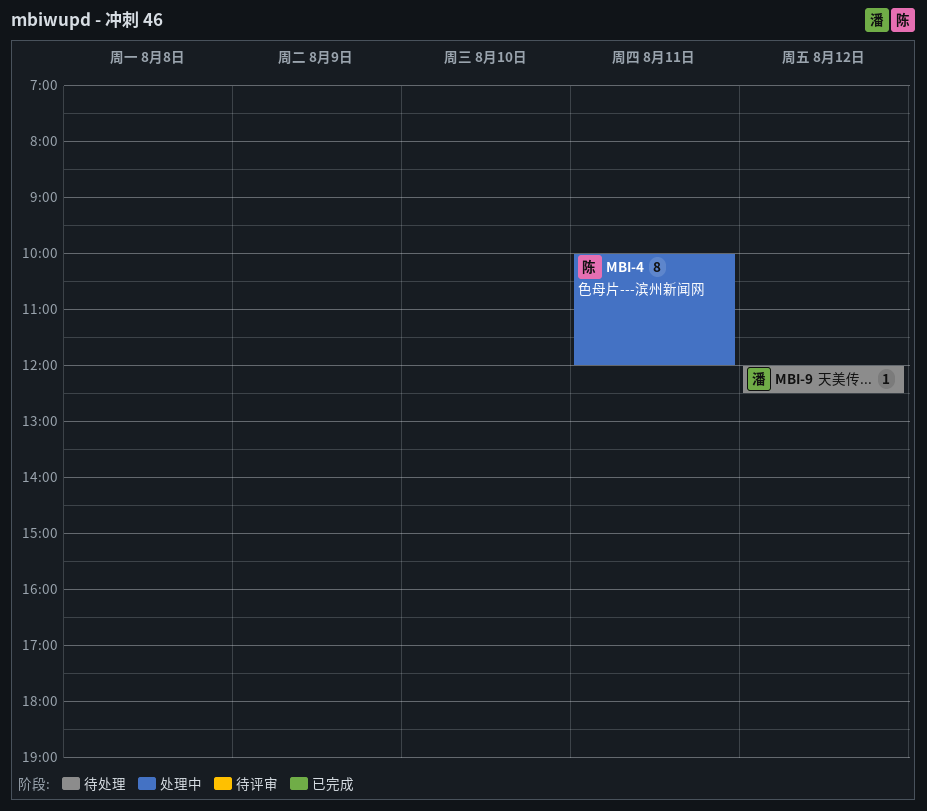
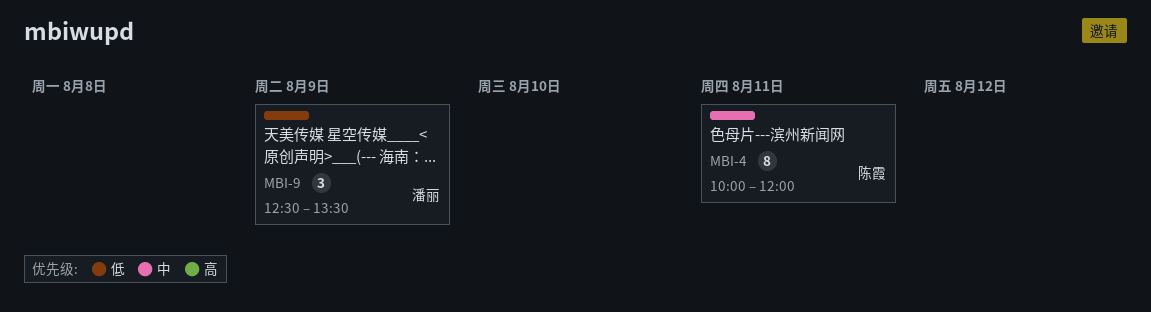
MBI-9, estimate: 1 -> 3
MBI-9, day: Aug 12 -> Aug 9
MBI-9, begins: 12:00 -> 12:30
MBI-9, ends: 12:30 -> 13:30

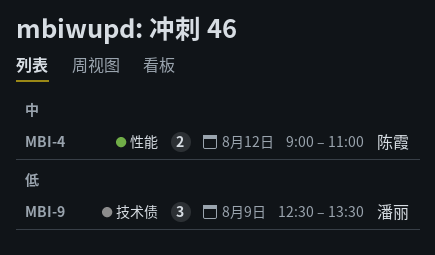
MBI-4, estimate: 8 -> 2
MBI-4, day: Aug 11 -> Aug 12
MBI-4, begins: 10:00 -> 09:00
MBI-4, ends: 12:00 -> 11:00

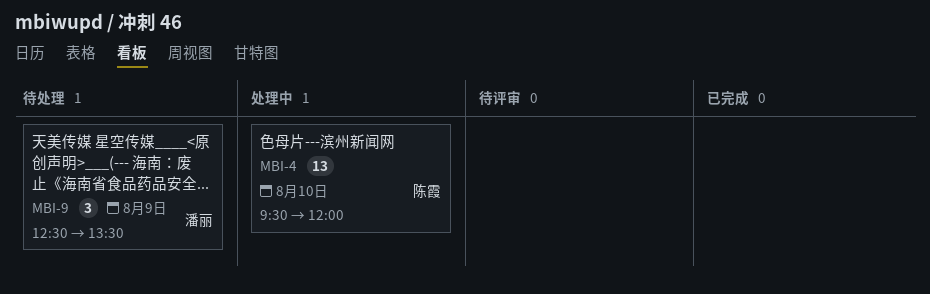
MBI-4, estimate: 2 -> 13
MBI-4, day: Aug 12 -> Aug 10
MBI-4, begins: 09:00 -> 09:30
MBI-4, ends: 11:00 -> 12:00

